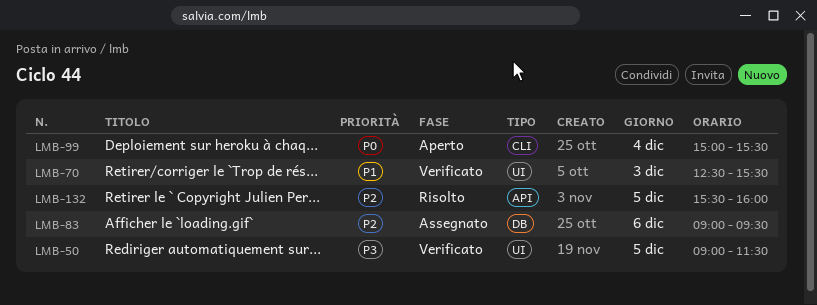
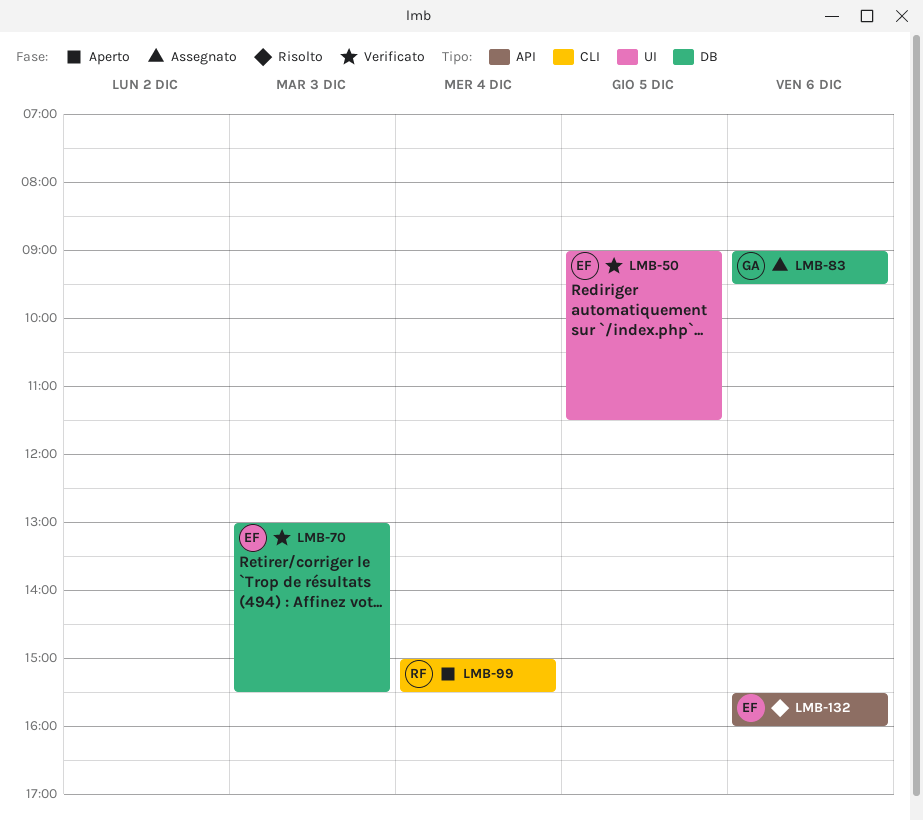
LMB-70, label: UI -> DB
LMB-70, begins: 12:30 -> 13:00
LMB-132, day: Dec 5 -> Dec 6

